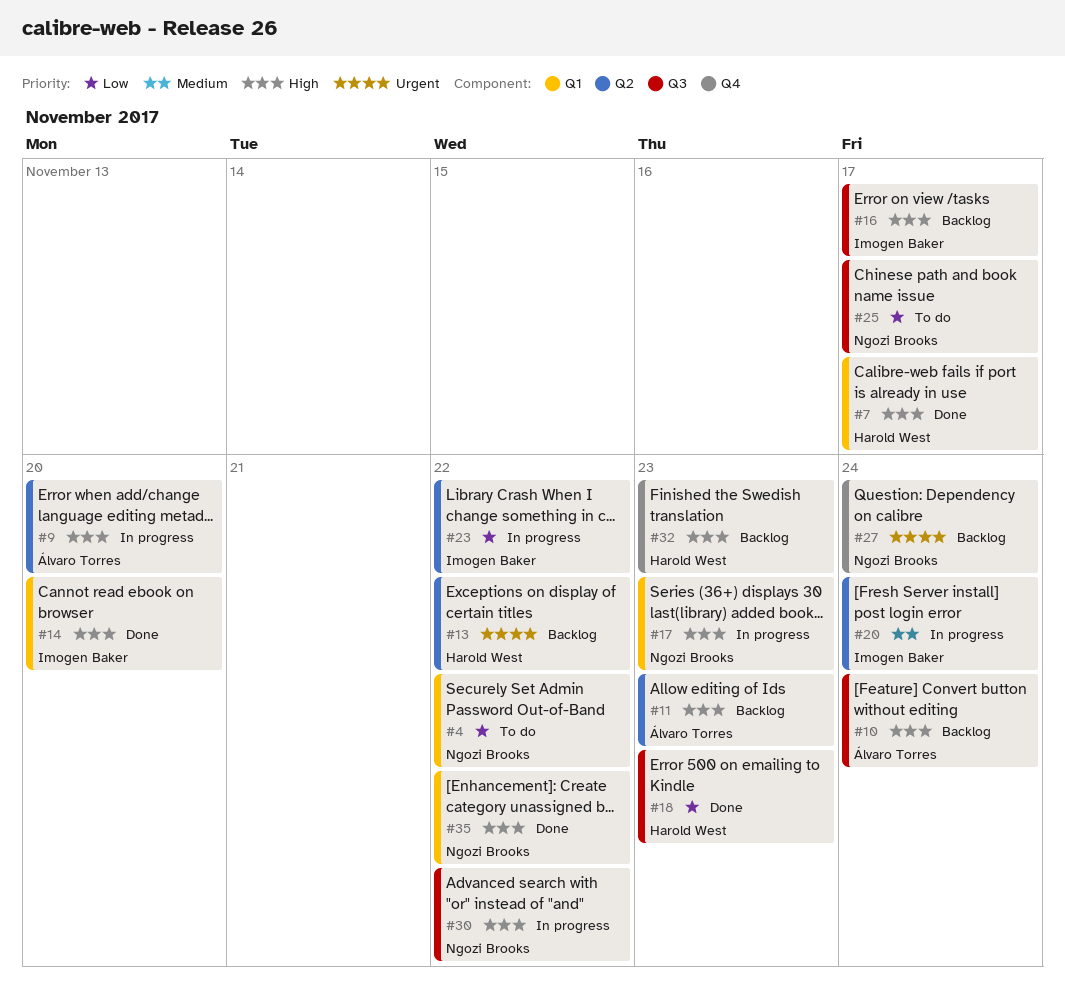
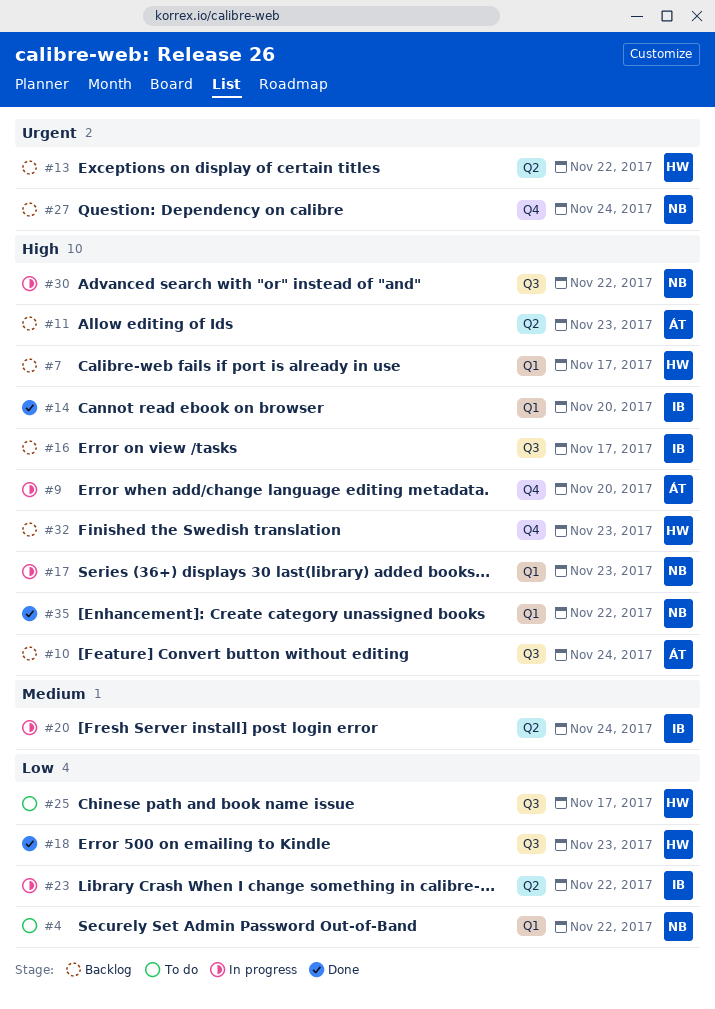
#7, status: Done -> Backlog
#9, label: Q2 -> Q4
#25, owner: Ngozi Brooks -> Harold West

